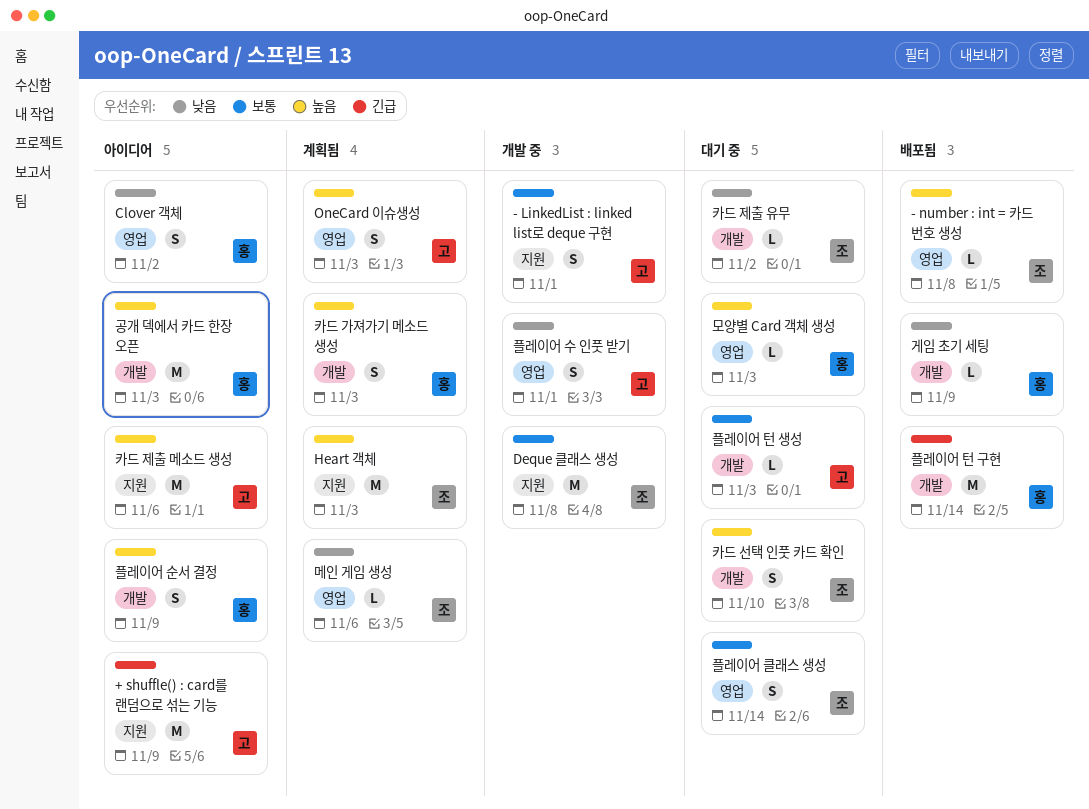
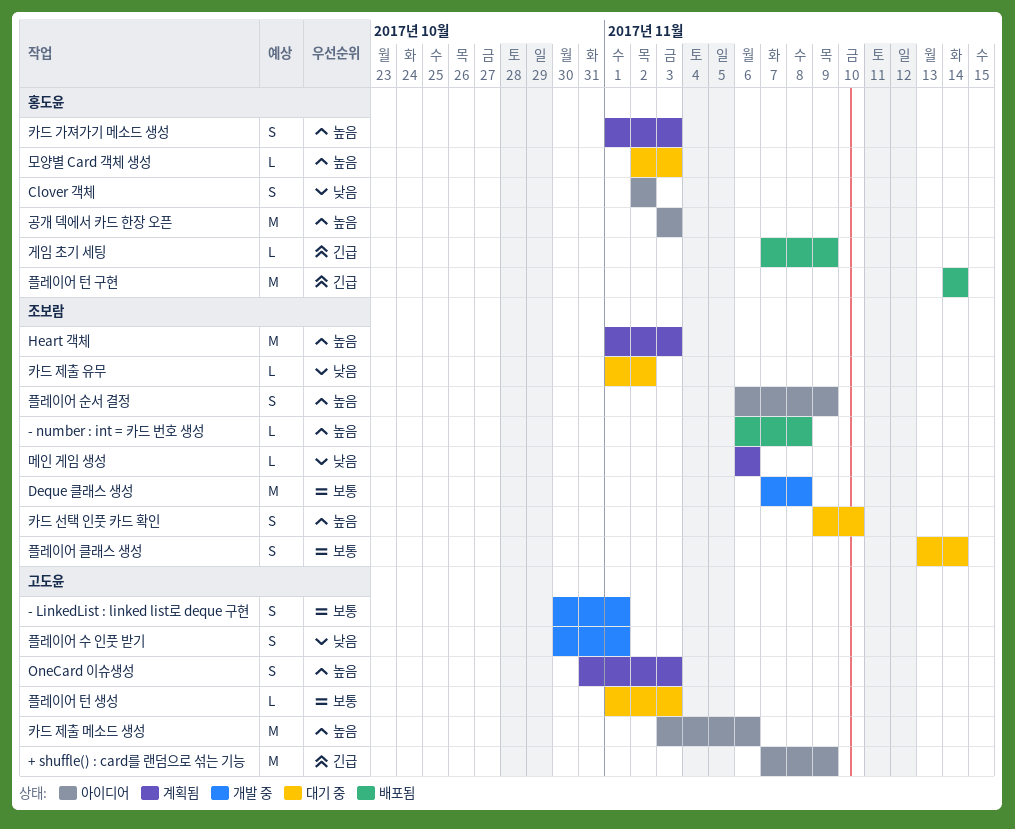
게임 초기 세팅, priority: 낮음 -> 긴급
플레이어 순서 결정, owner: 홍도윤 -> 조보람

